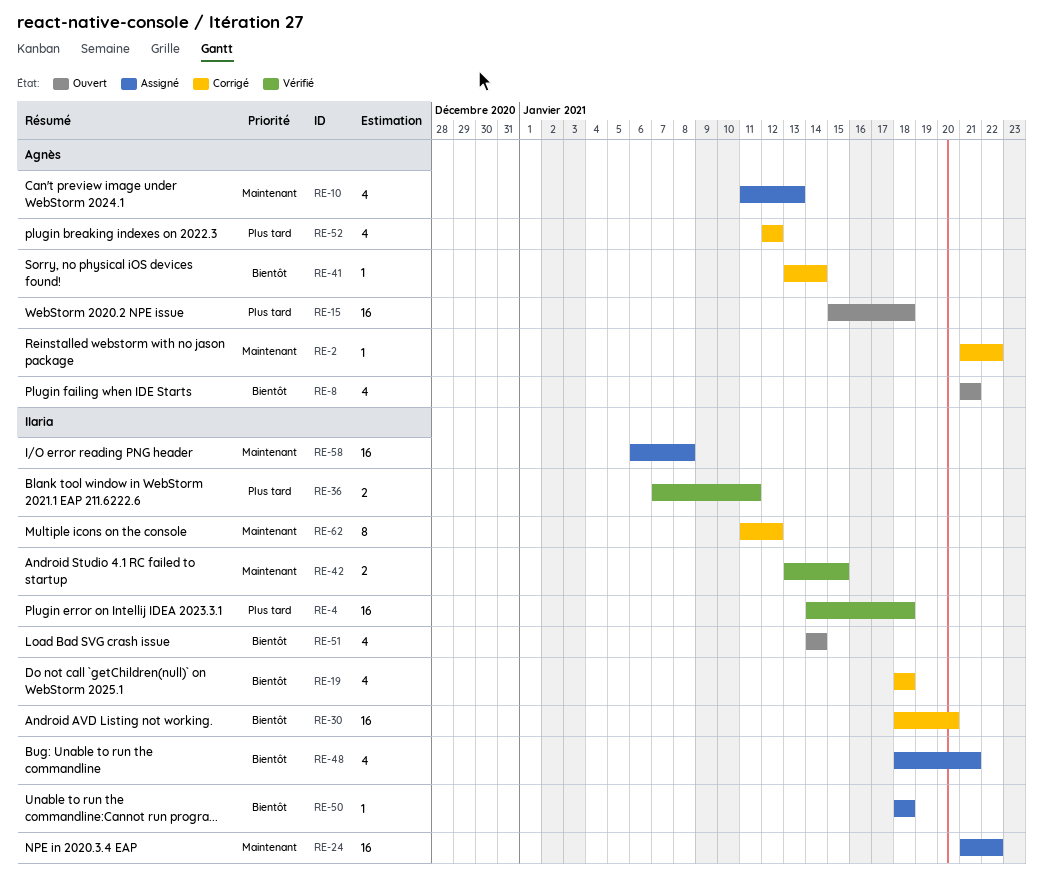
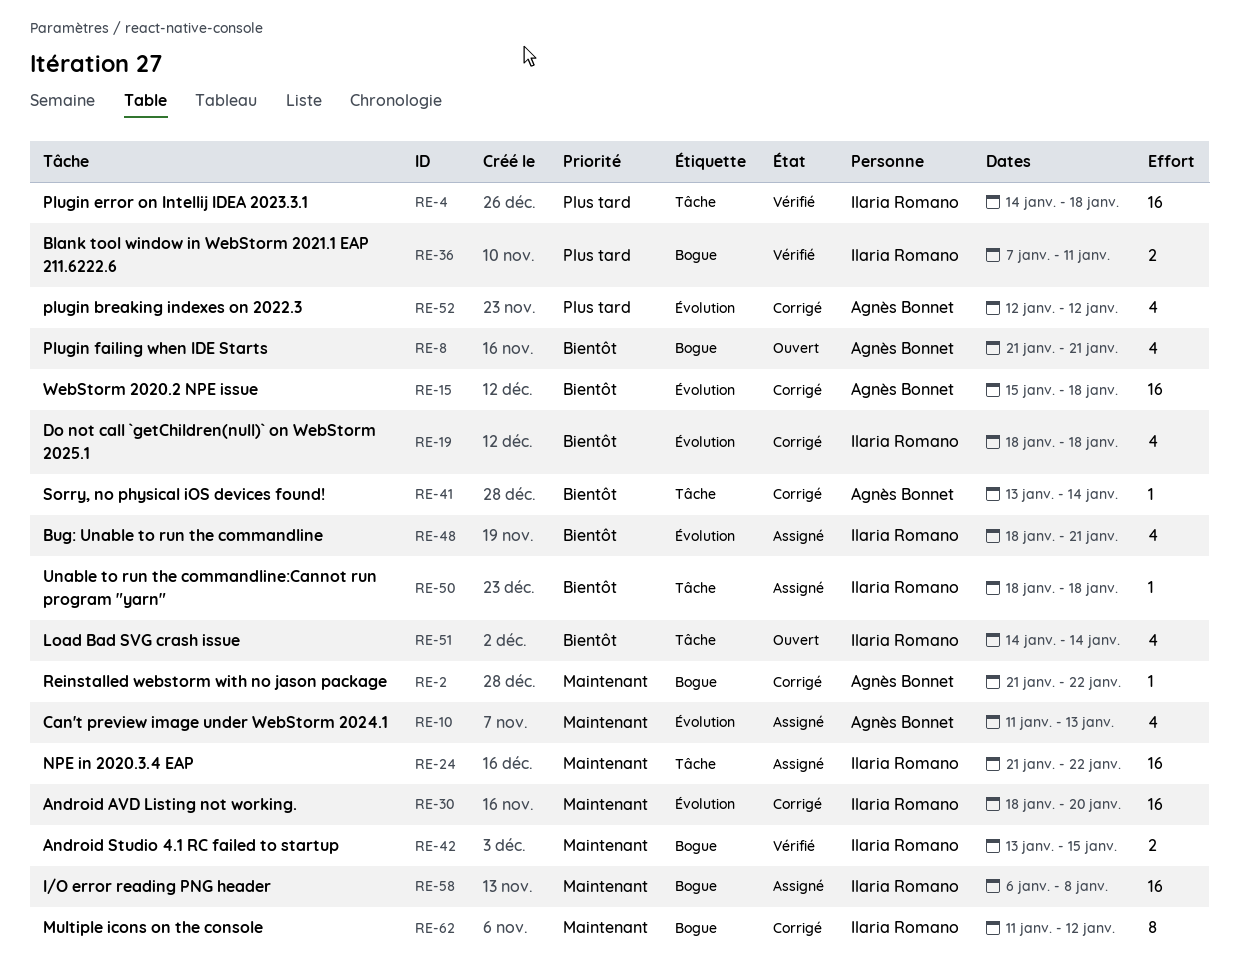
RE-15, status: Ouvert -> Corrigé
RE-15, priority: Plus tard -> Bientôt
RE-30, priority: Bientôt -> Maintenant

